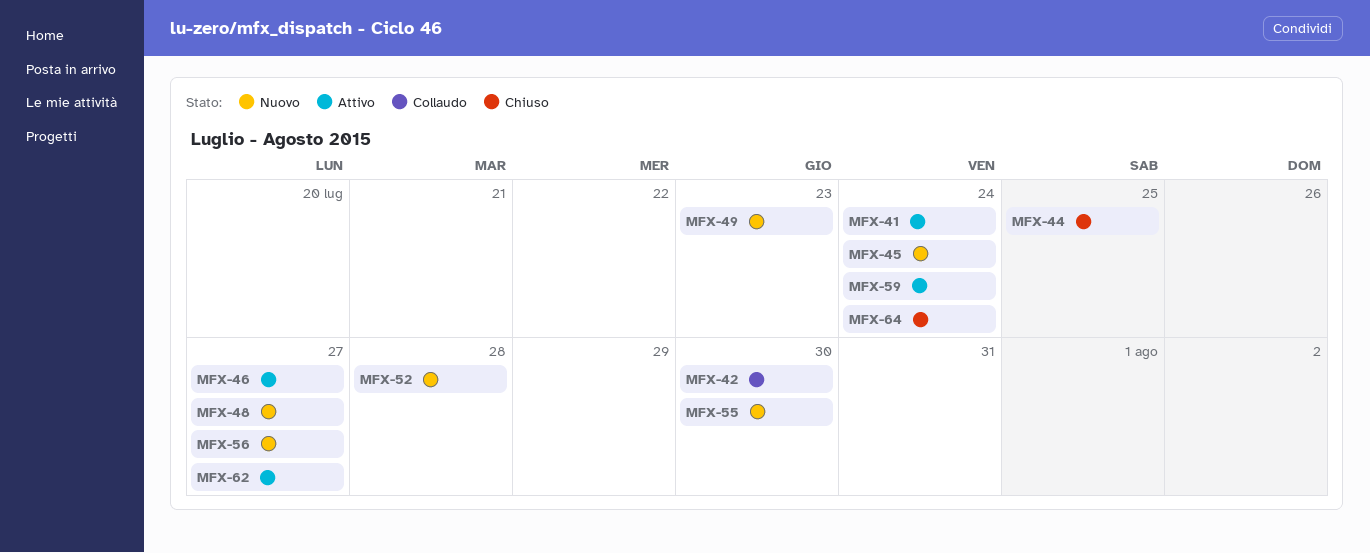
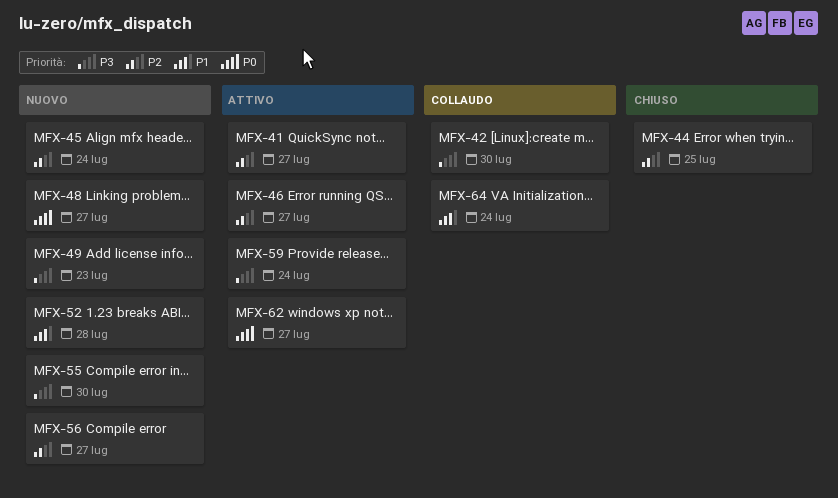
MFX-41, due: Jul 24 -> Jul 27
MFX-64, status: Chiuso -> Collaudo

